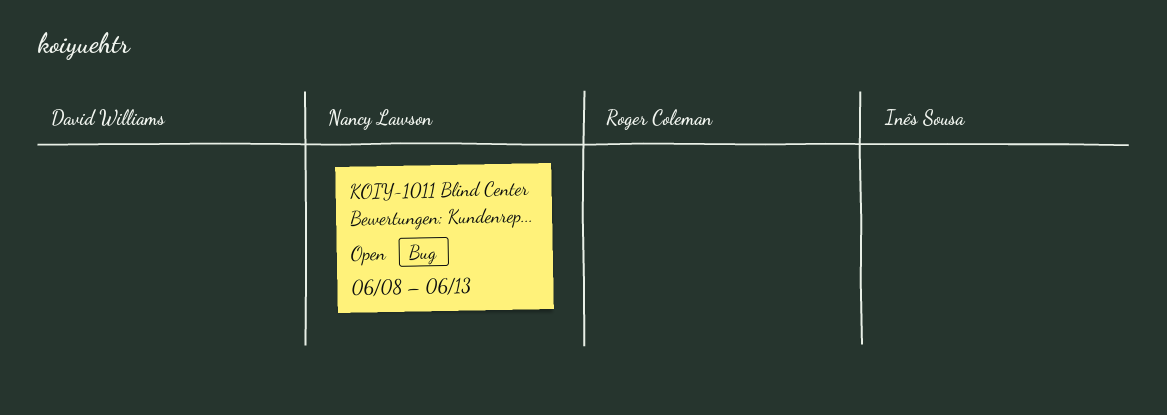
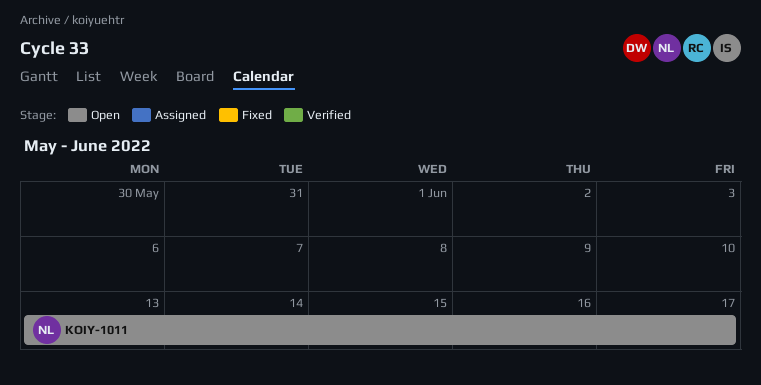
KOIY-1011, start: Jun 8 -> Jun 13
KOIY-1011, due: Jun 13 -> Jun 17

